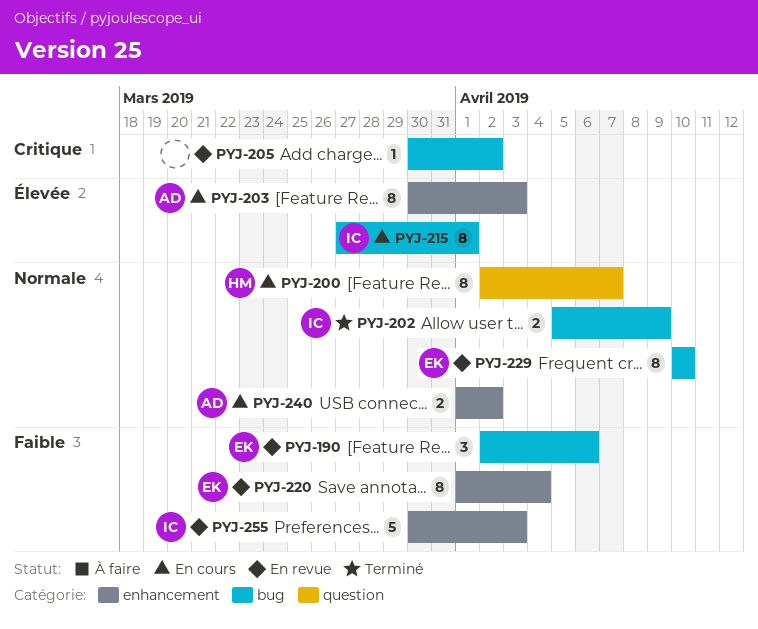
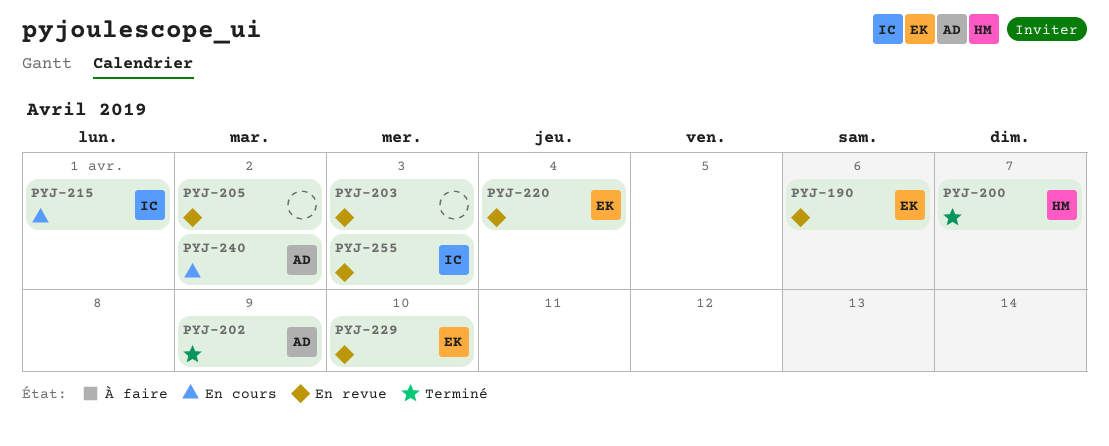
PYJ-200, status: En cours -> Terminé
PYJ-202, owner: IC -> AD
PYJ-203, status: En cours -> En revue
PYJ-203, owner: AD -> none

